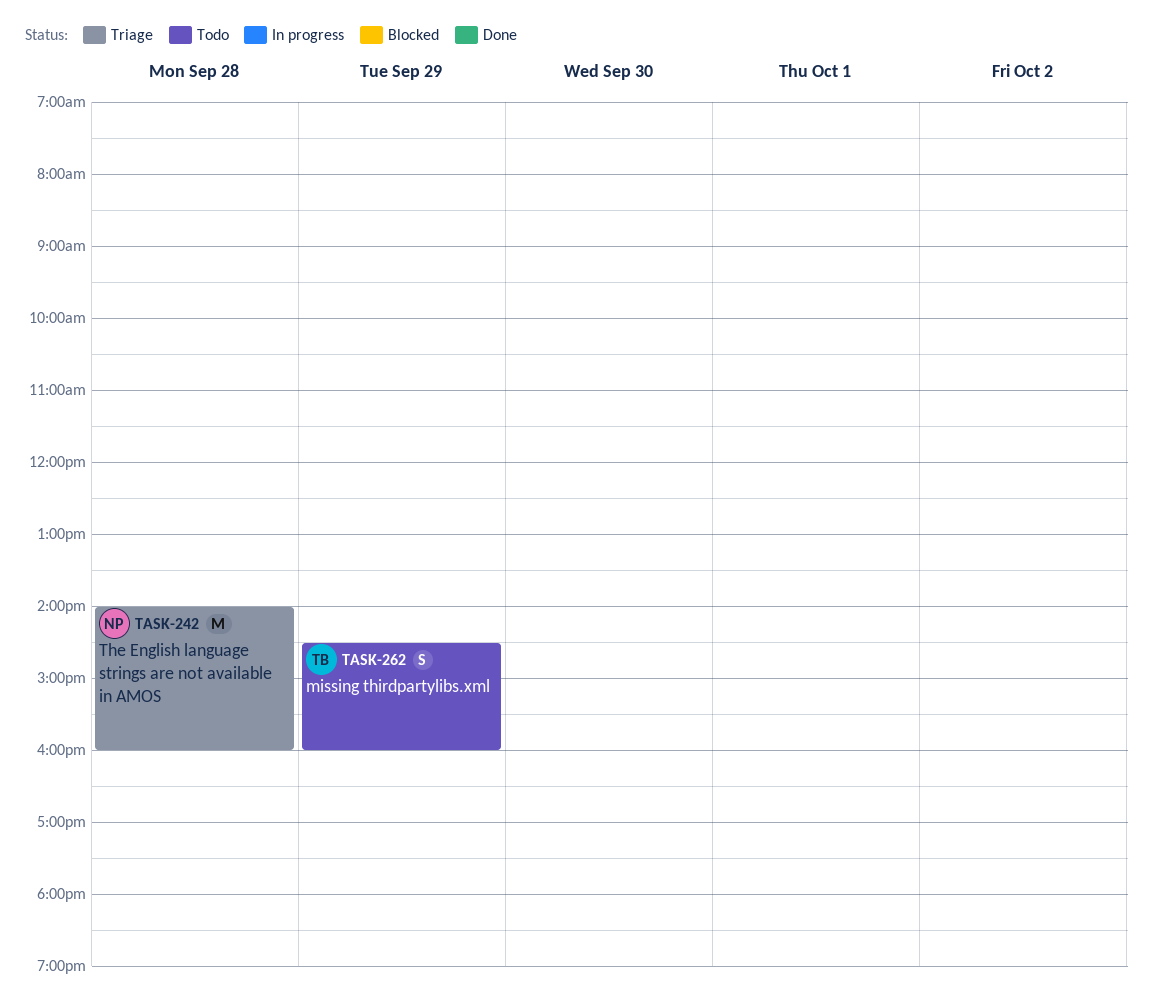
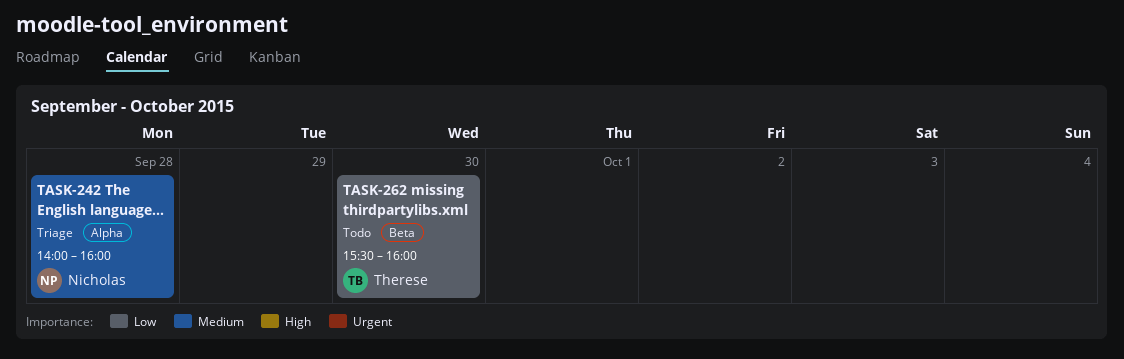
TASK-262, day: Sep 29 -> Sep 30
TASK-262, begins: 14:30 -> 15:30

